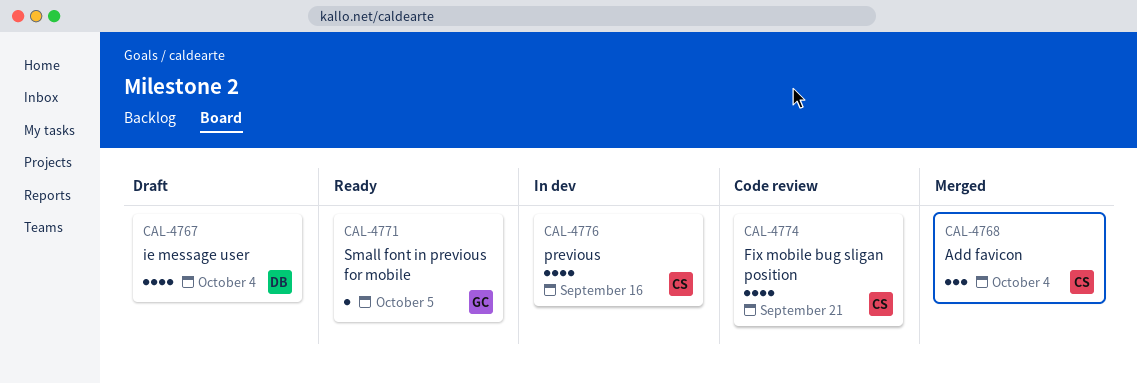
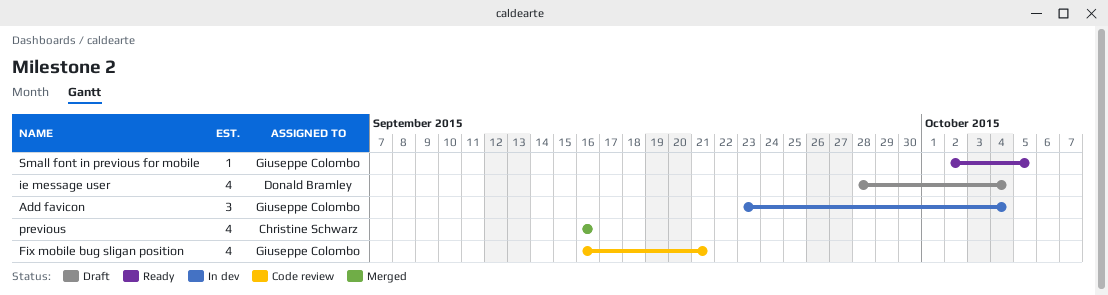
Add favicon, status: Merged -> In dev
Add favicon, owner: Christine Schwarz -> Giuseppe Colombo
Fix mobile bug sligan position, owner: Christine Schwarz -> Giuseppe Colombo
previous, status: In dev -> Merged

